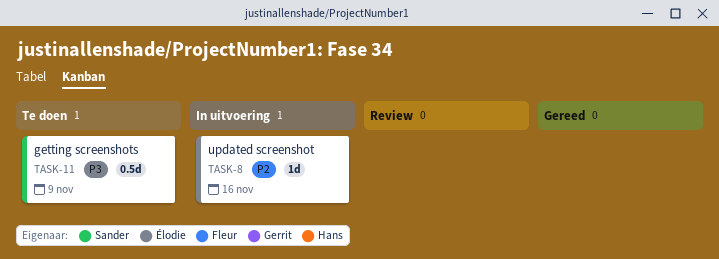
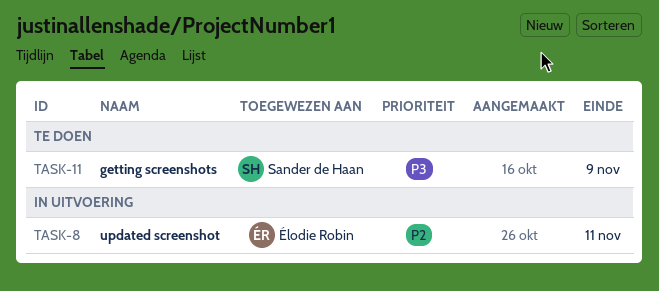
TASK-8, due: Nov 16 -> Nov 11

